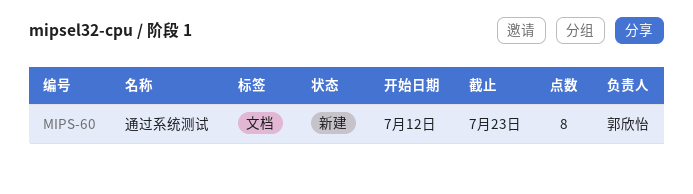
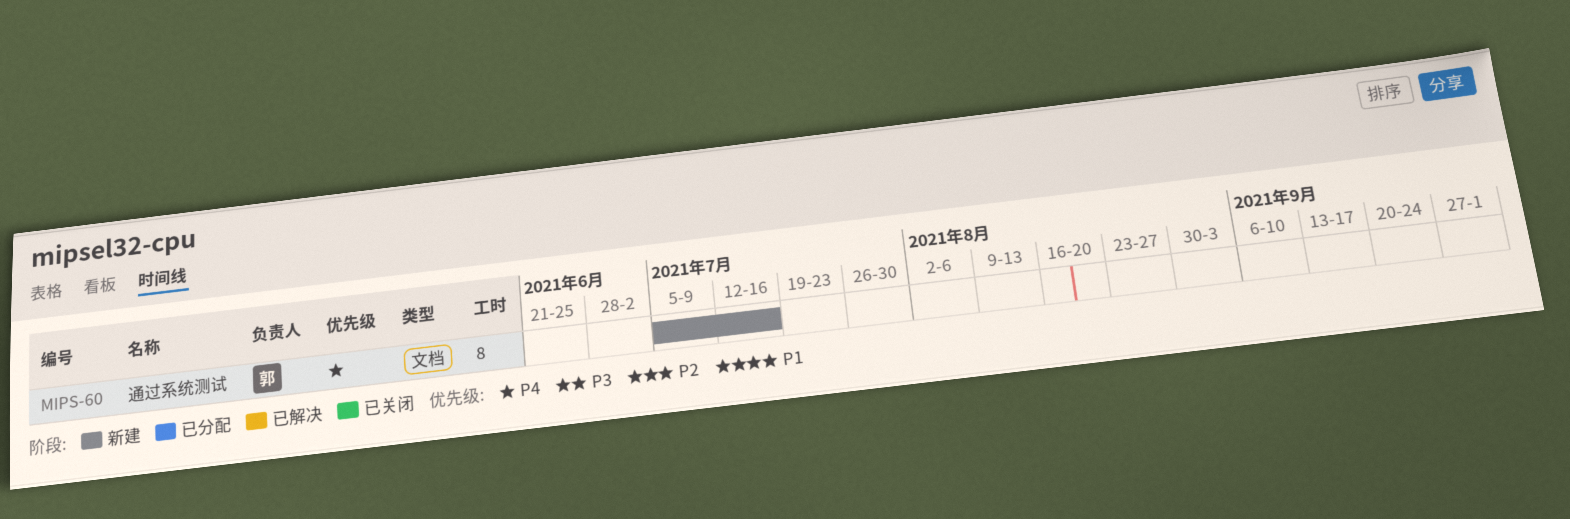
MIPS-60, start: Jul 12 -> Jul 5
MIPS-60, due: Jul 23 -> Jul 16

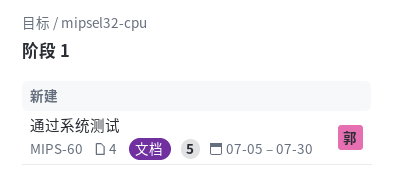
MIPS-60, estimate: 8 -> 5
MIPS-60, due: Jul 16 -> Jul 30

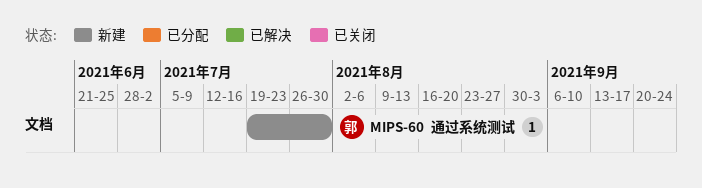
MIPS-60, estimate: 5 -> 1
MIPS-60, start: Jul 5 -> Jul 19

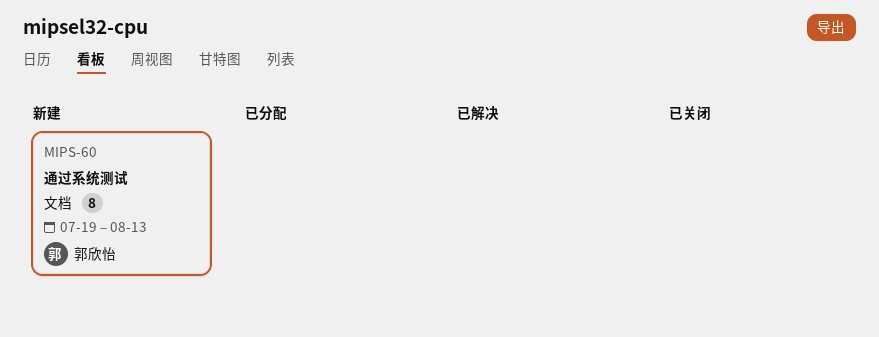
MIPS-60, estimate: 1 -> 8
MIPS-60, due: Jul 30 -> Aug 13

